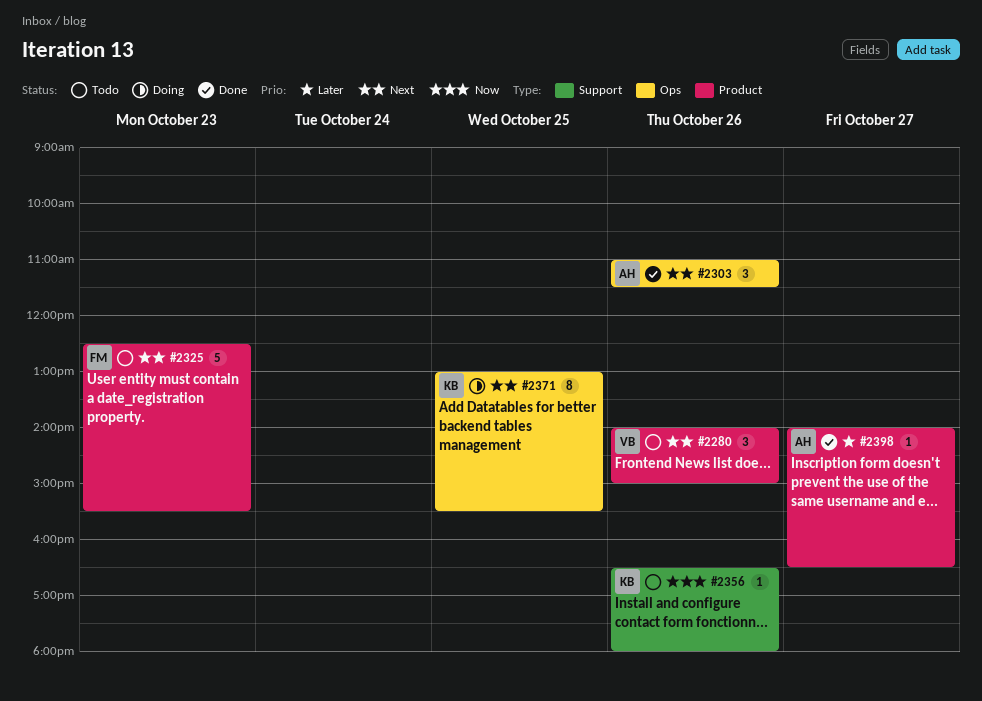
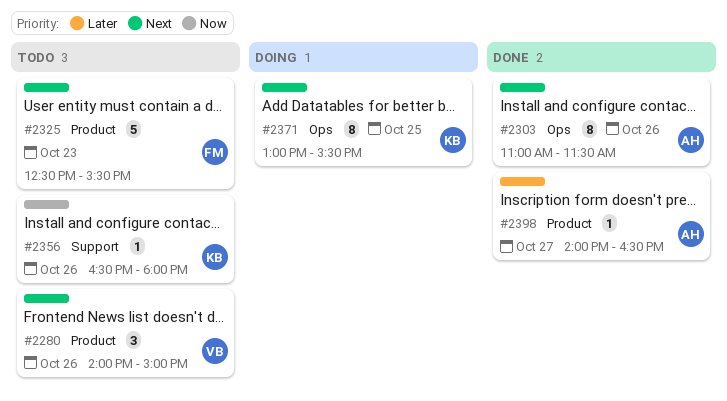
#2303, estimate: 3 -> 8

